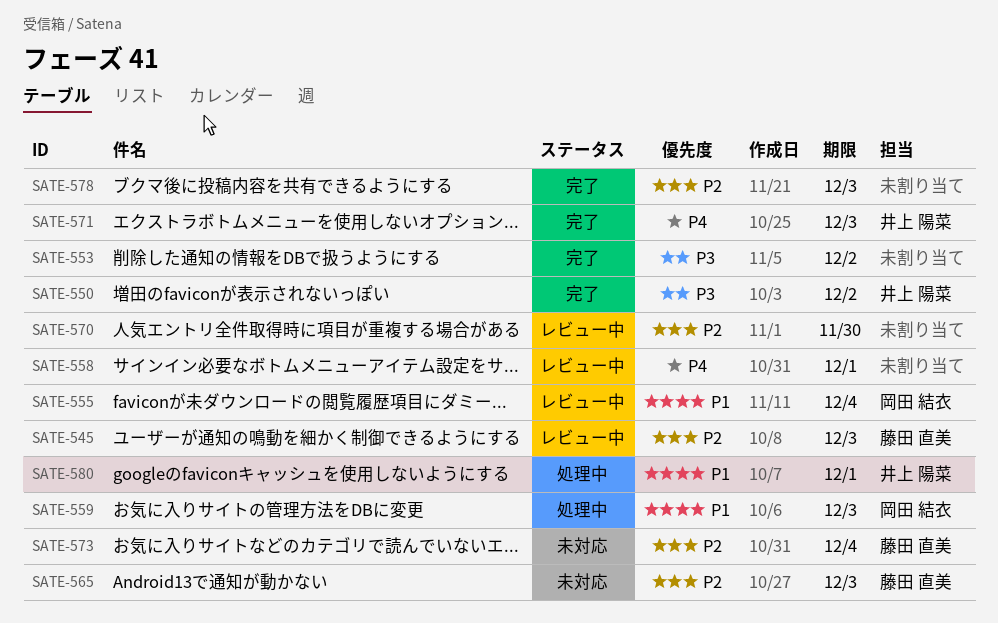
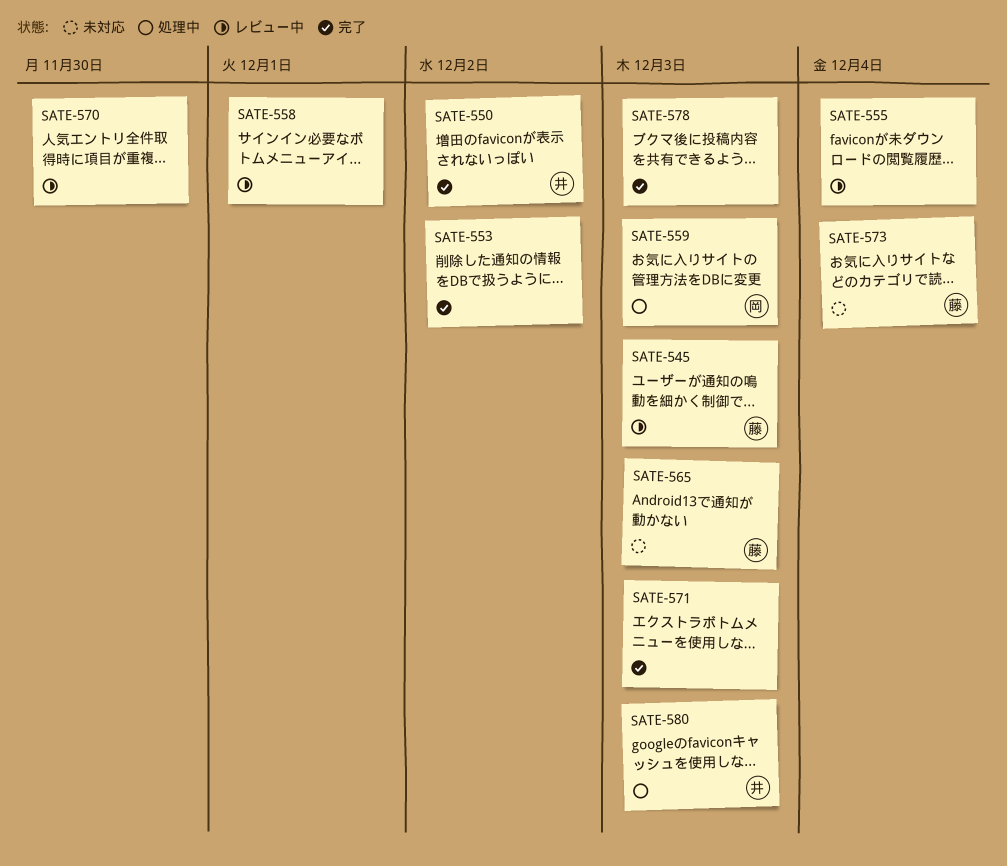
SATE-555, owner: 岡田 結衣 -> none
SATE-571, owner: 井上 陽菜 -> none
SATE-580, due: Dec 1 -> Dec 3

